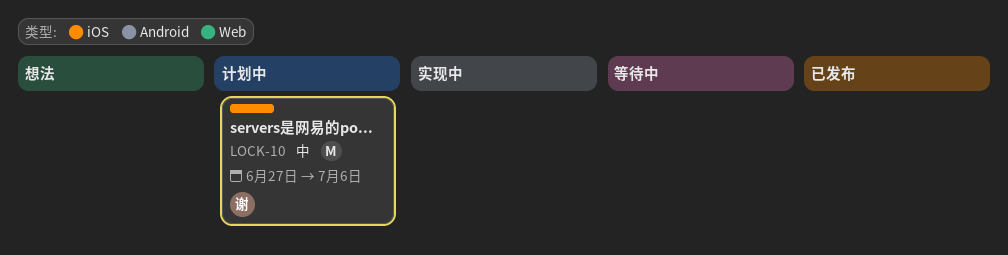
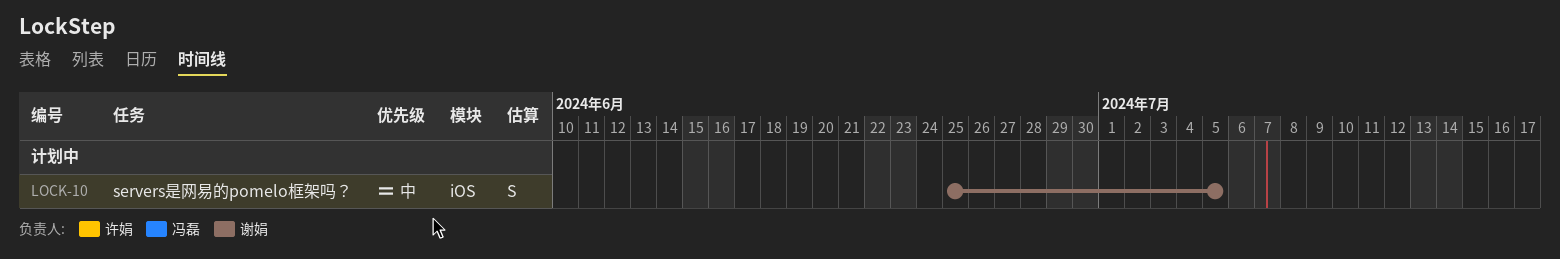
LOCK-10, estimate: M -> S
LOCK-10, start: Jun 27 -> Jun 25
LOCK-10, due: Jul 6 -> Jul 5

